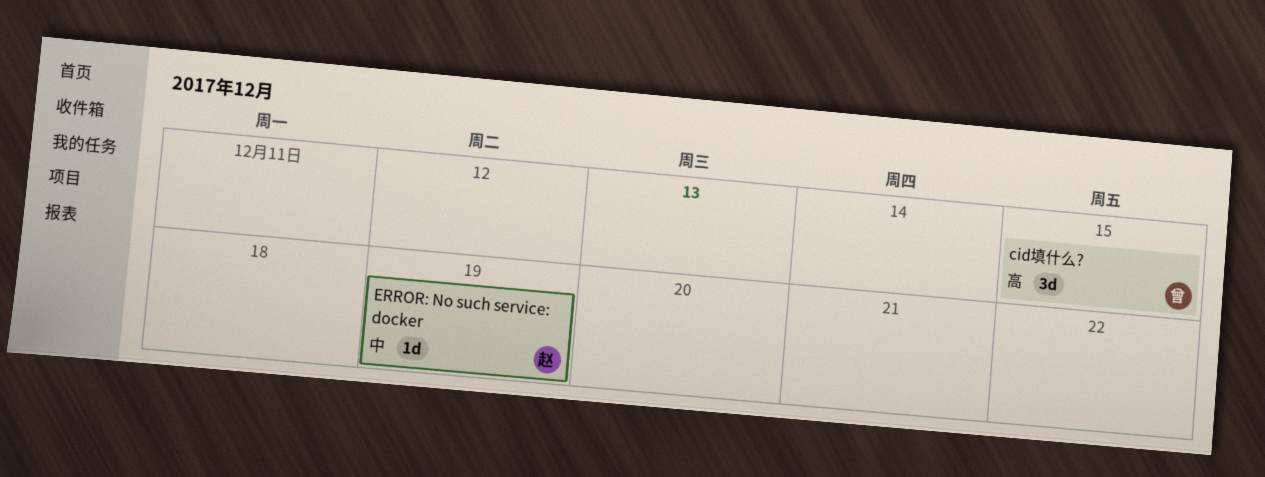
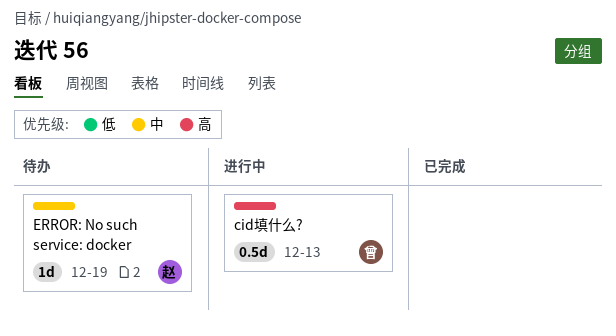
cid填什么?, estimate: 3d -> 0.5d
cid填什么?, due: Dec 15 -> Dec 13

